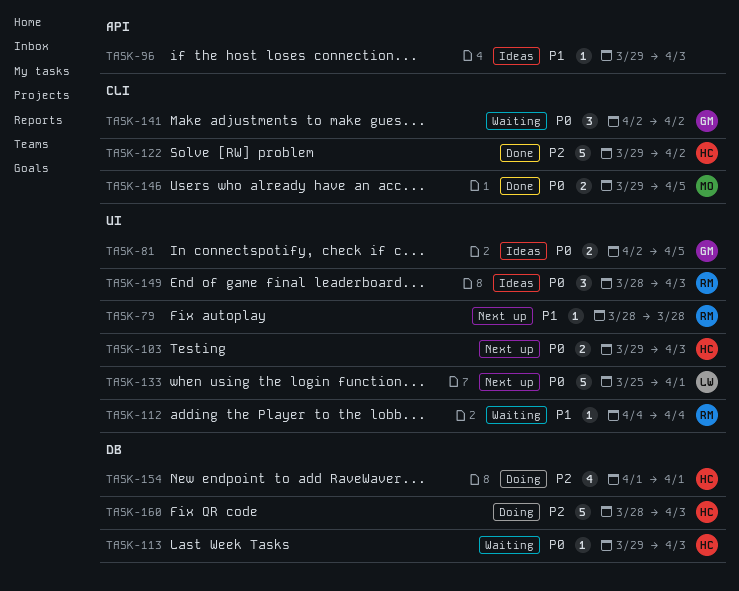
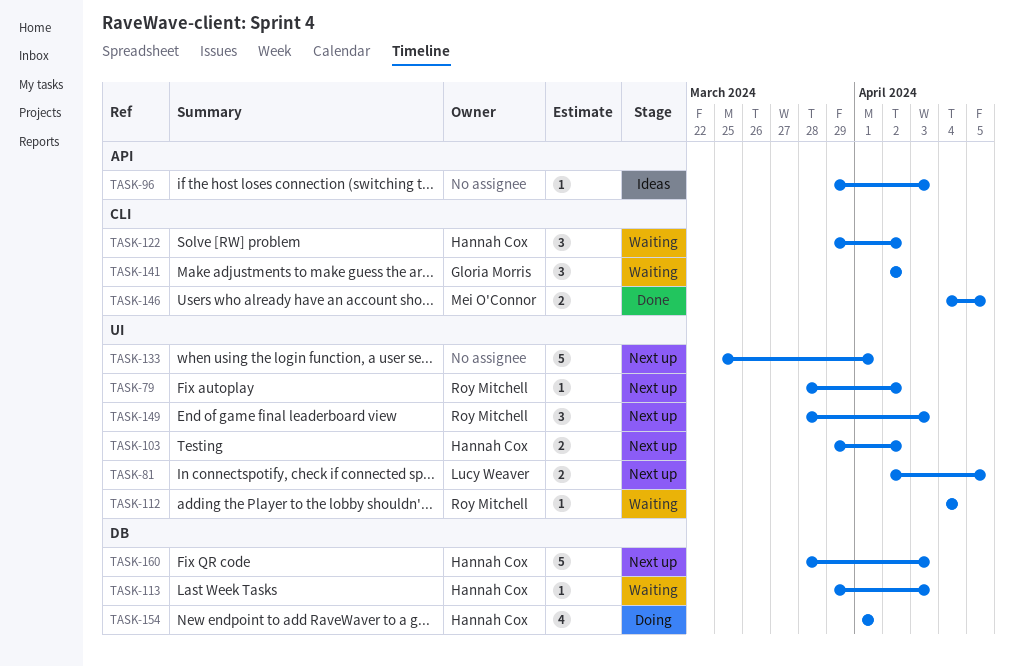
TASK-79, due: Mar 28 -> Apr 2
TASK-81, status: Ideas -> Next up
TASK-81, owner: Gloria Morris -> Lucy Weaver
TASK-103, due: Apr 3 -> Apr 2
TASK-122, status: Done -> Waiting
TASK-122, estimate: 5 -> 3
TASK-133, owner: Lucy Weaver -> none
TASK-146, start: Mar 29 -> Apr 4
TASK-149, status: Ideas -> Next up
TASK-160, status: Doing -> Next up

